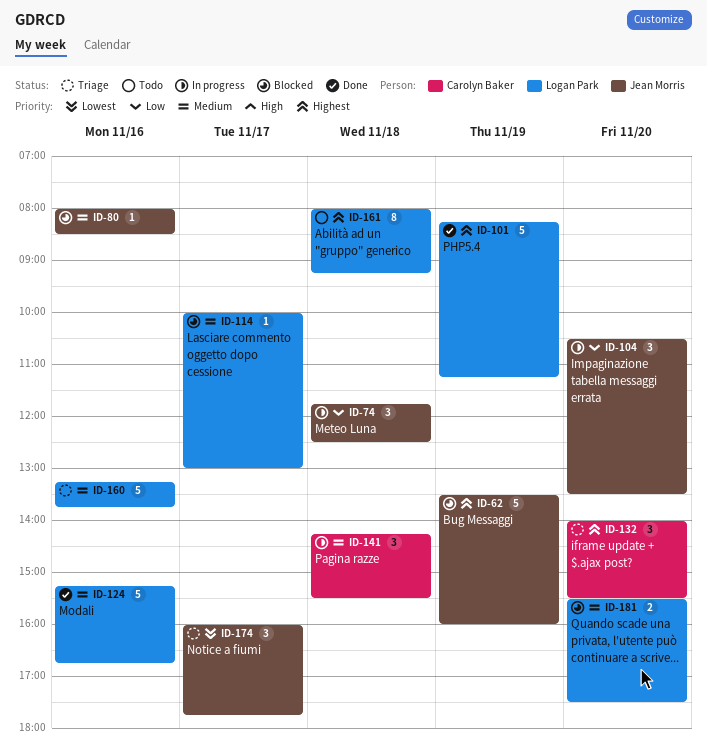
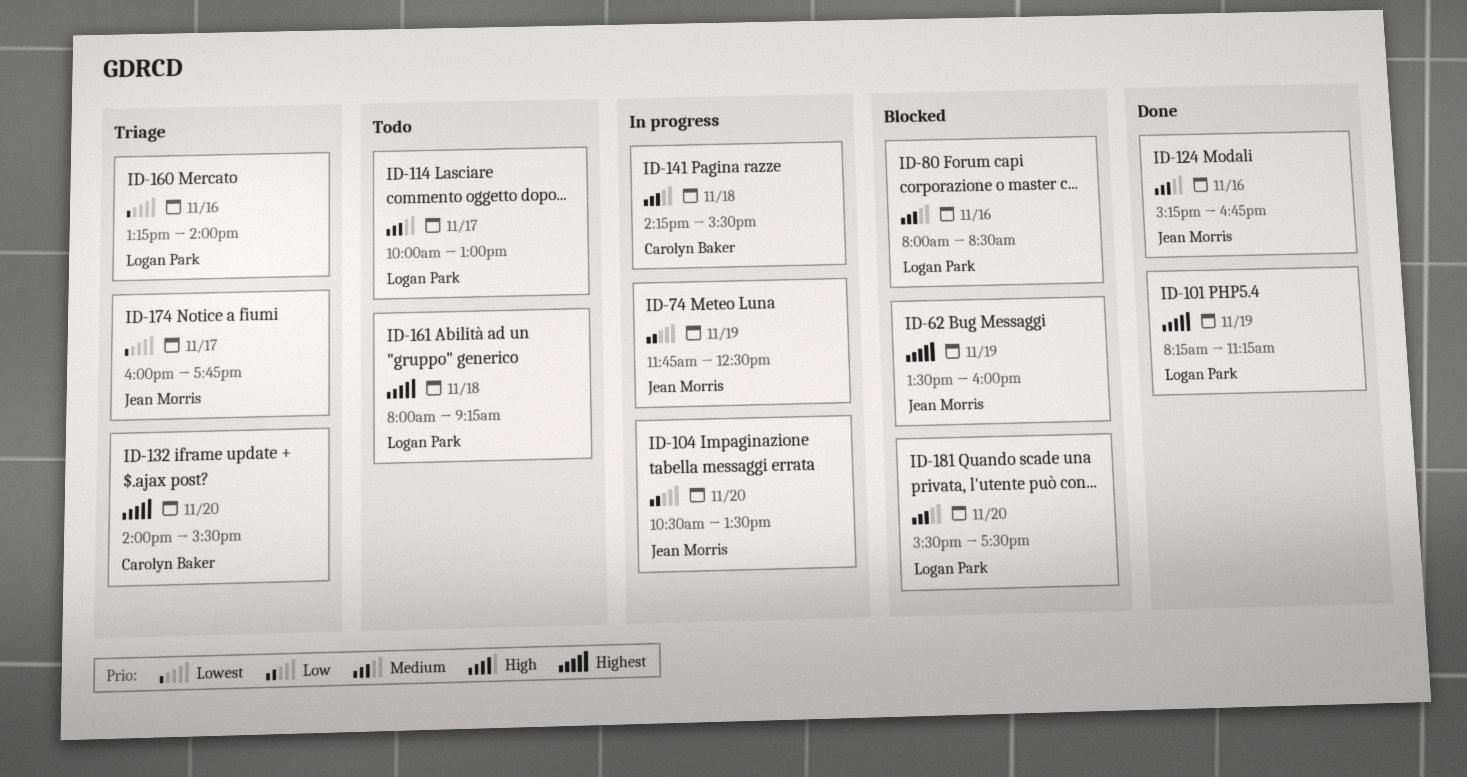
ID-74, day: Nov 18 -> Nov 19
ID-80, owner: Jean Morris -> Logan Park
ID-114, status: Blocked -> Todo
ID-124, owner: Logan Park -> Jean Morris
ID-160, priority: Medium -> Lowest
ID-160, ends: 13:45 -> 14:00

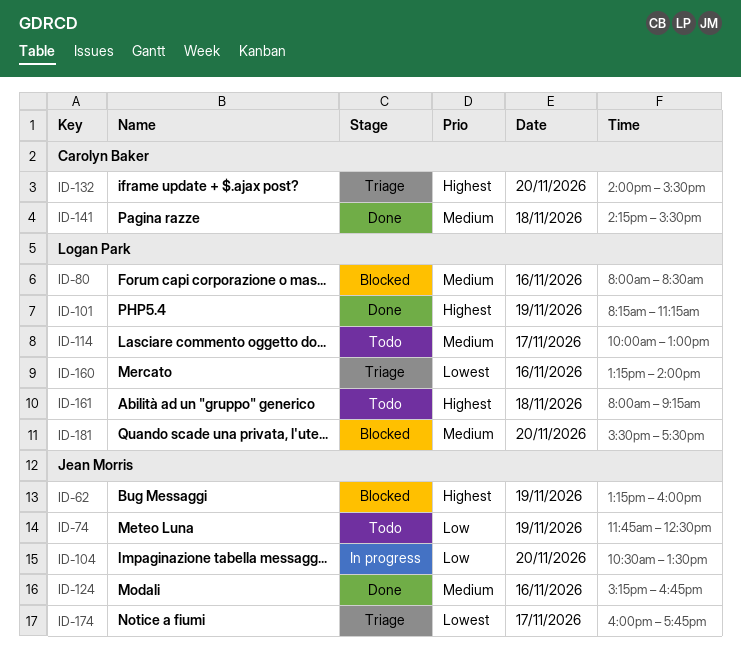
ID-62, begins: 13:30 -> 13:15
ID-74, status: In progress -> Todo
ID-141, status: In progress -> Done

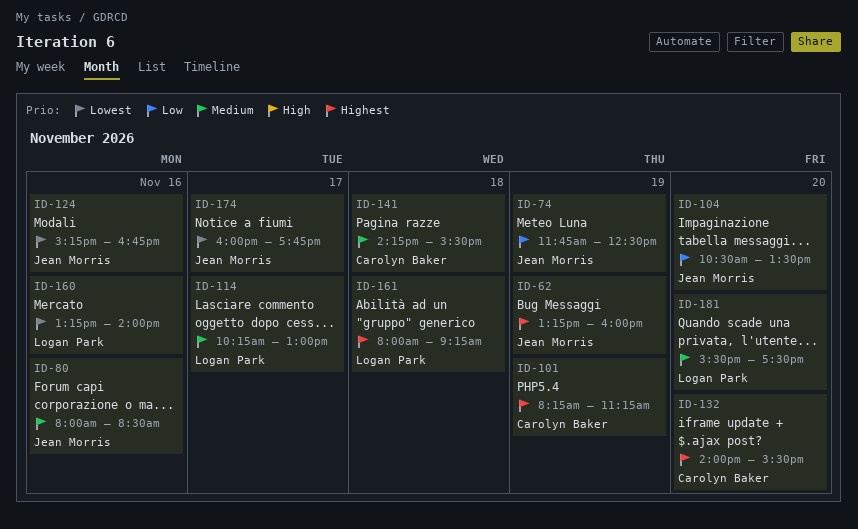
ID-80, owner: Logan Park -> Jean Morris
ID-101, owner: Logan Park -> Carolyn Baker
ID-114, begins: 10:00 -> 10:15
ID-124, priority: Medium -> Lowest

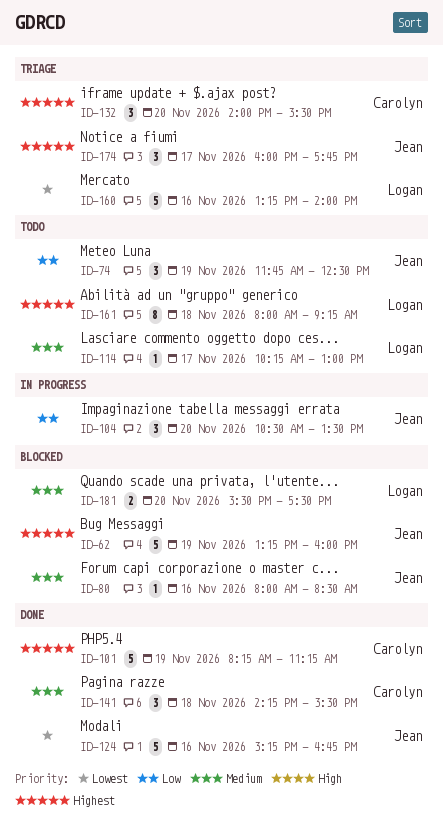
ID-174, priority: Lowest -> Highest

